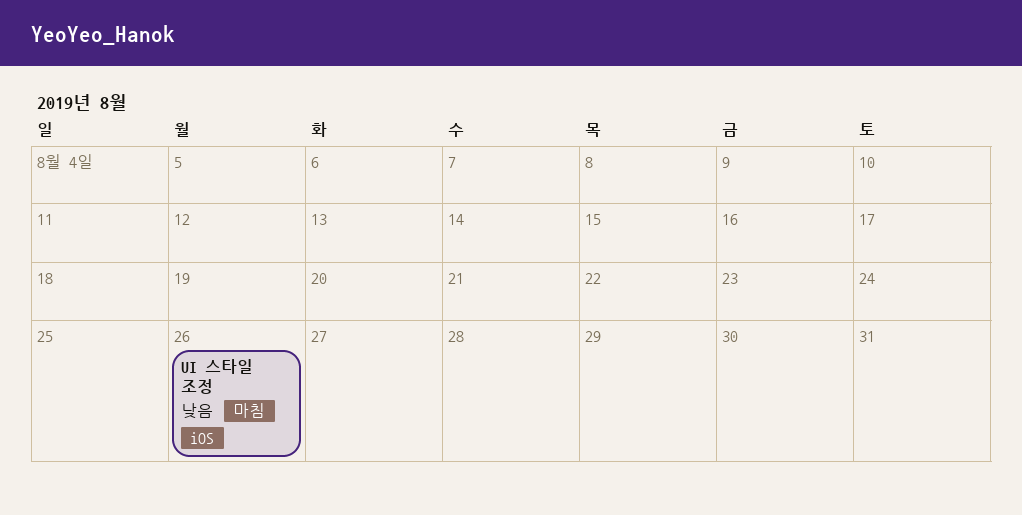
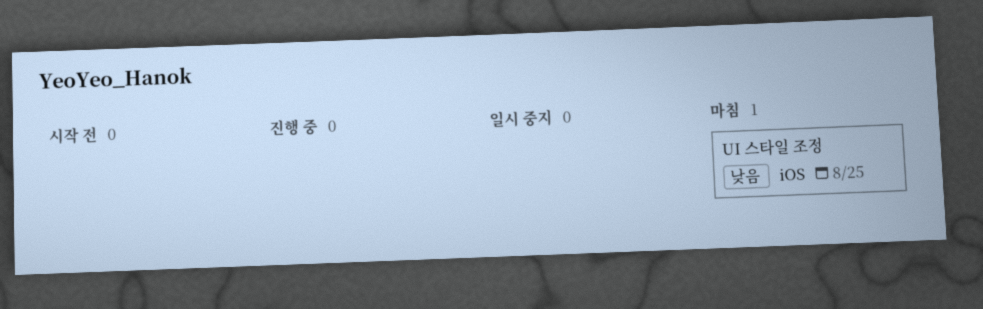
UI 스타일 조정, due: Aug 26 -> Aug 25

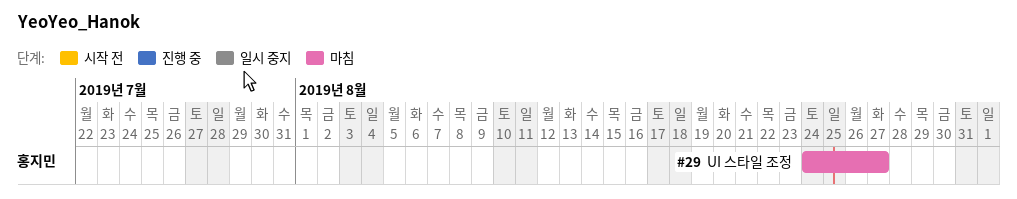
UI 스타일 조정, due: Aug 25 -> Aug 27

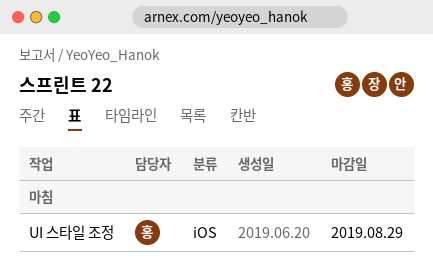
UI 스타일 조정, due: Aug 27 -> Aug 29

